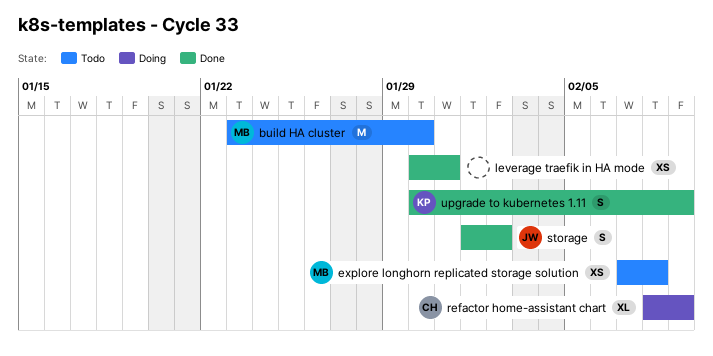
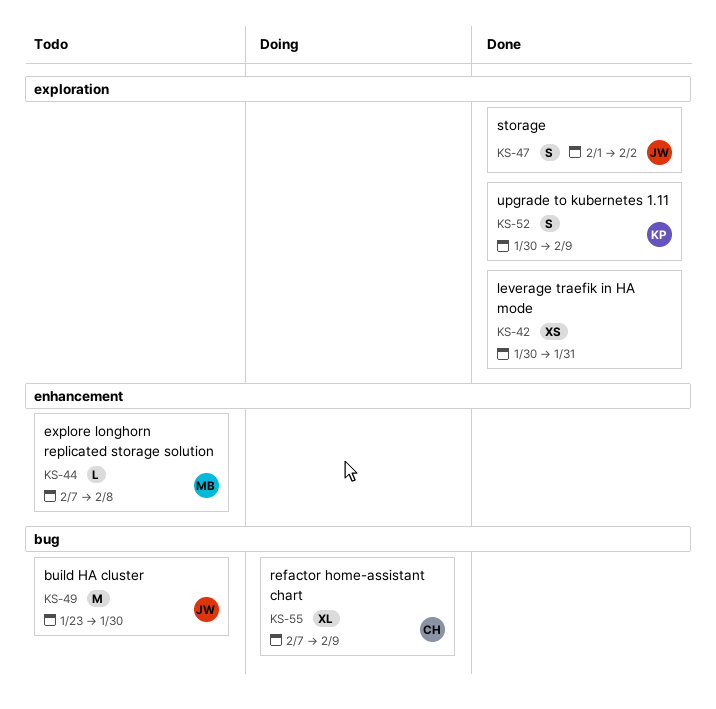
build HA cluster, owner: MB -> JW
explore longhorn replicated storage solution, estimate: XS -> L
refactor home-assistant chart, start: Feb 8 -> Feb 7

